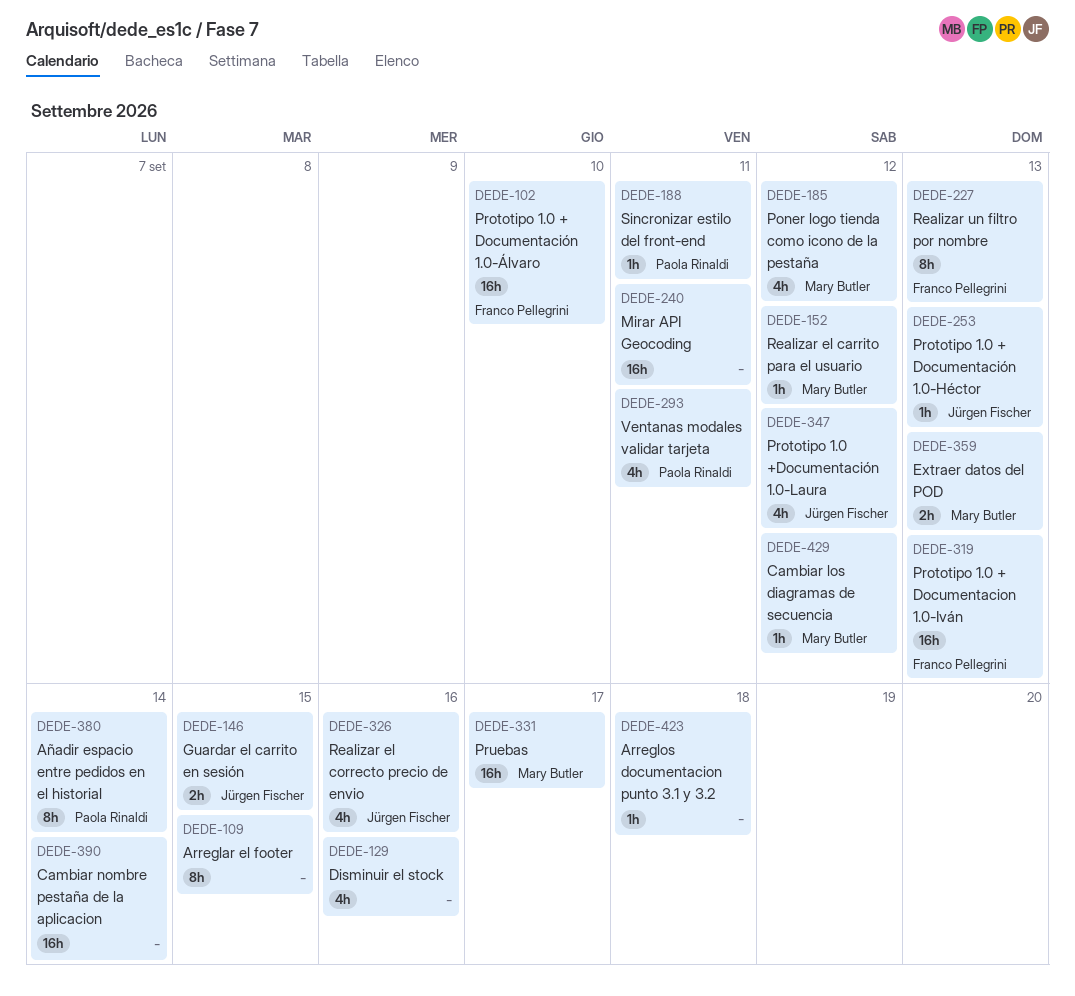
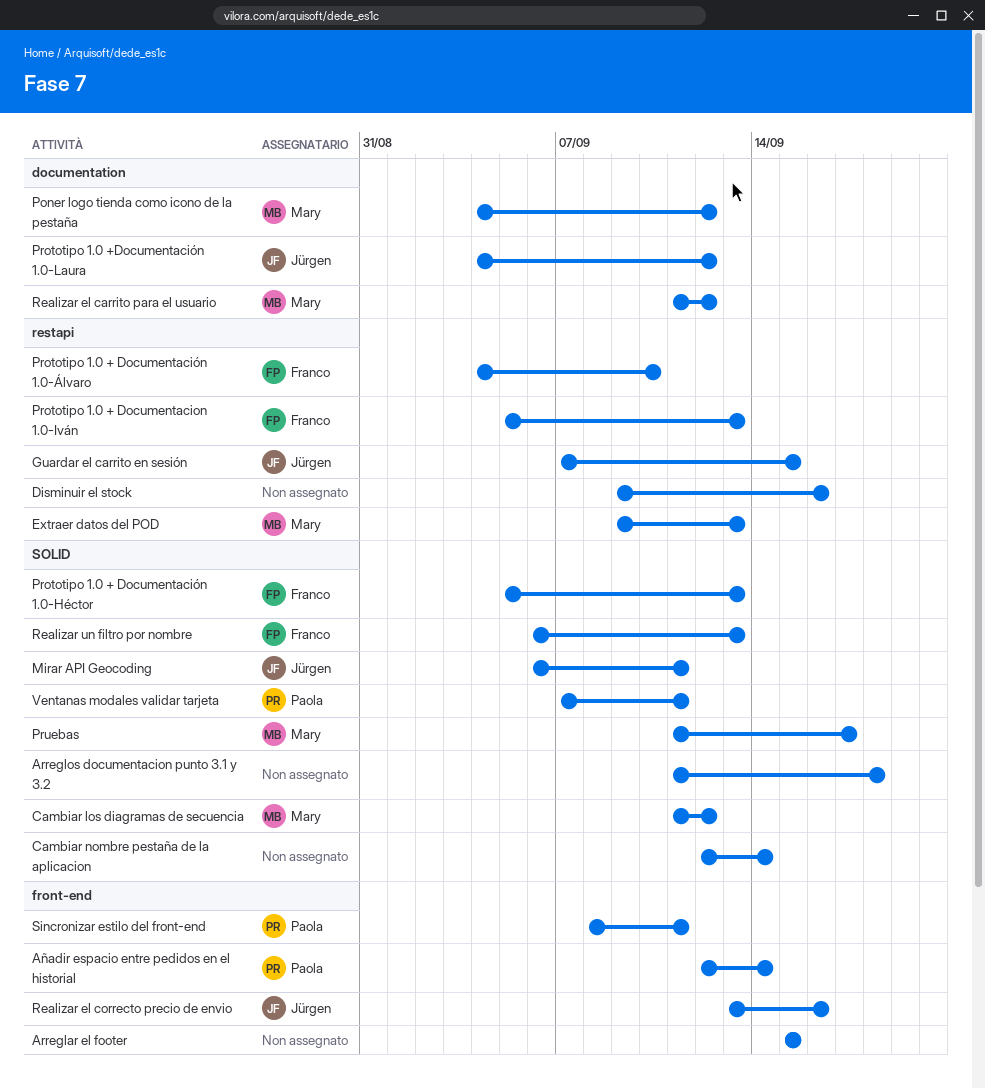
Mirar API Geocoding, owner: none -> Jürgen Fischer
Prototipo 1.0 + Documentación 1.0-Héctor, owner: Jürgen Fischer -> Franco Pellegrini

